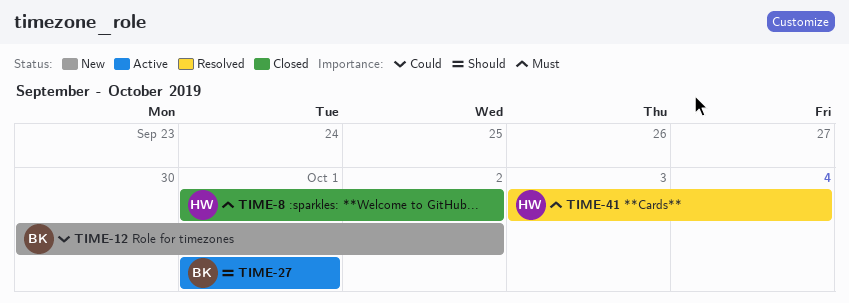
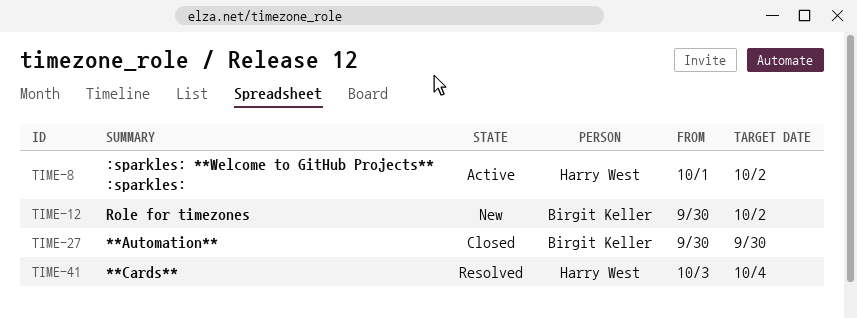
TIME-8, status: Closed -> Active
TIME-27, status: Active -> Closed
TIME-27, start: Oct 1 -> Sep 30
TIME-27, due: Oct 1 -> Sep 30

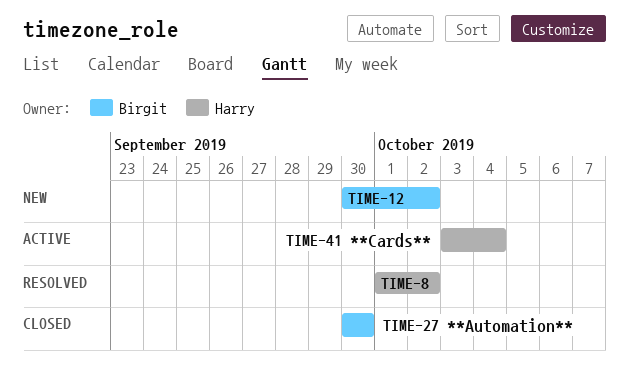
TIME-8, status: Active -> Resolved
TIME-41, status: Resolved -> Active

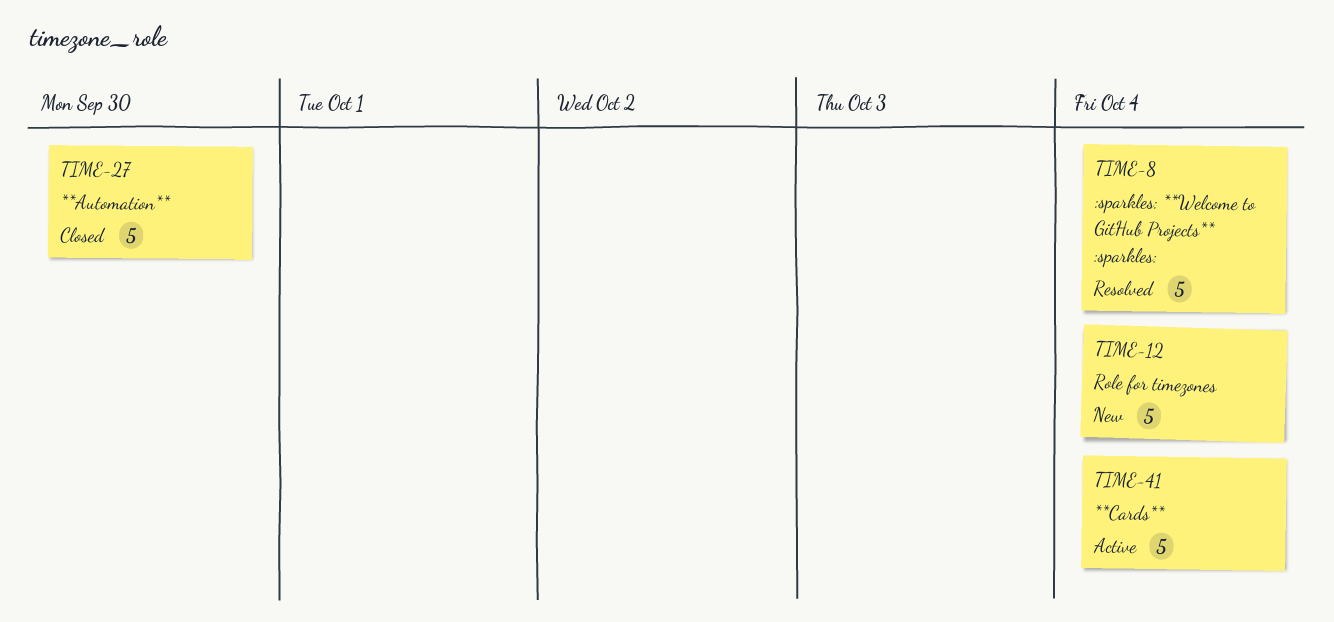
TIME-8, due: Oct 2 -> Oct 4
TIME-12, due: Oct 2 -> Oct 4

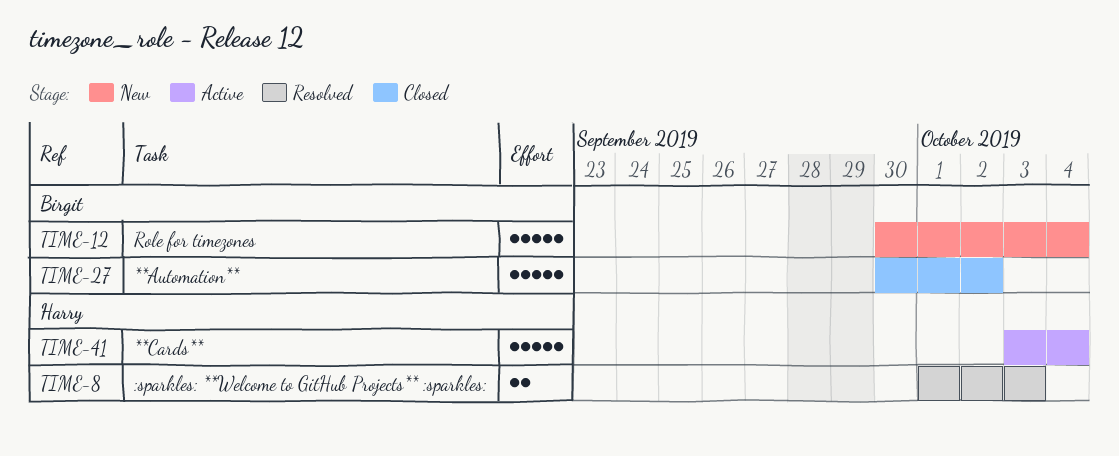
TIME-8, estimate: 5 -> 2
TIME-8, due: Oct 4 -> Oct 3
TIME-27, due: Sep 30 -> Oct 2

